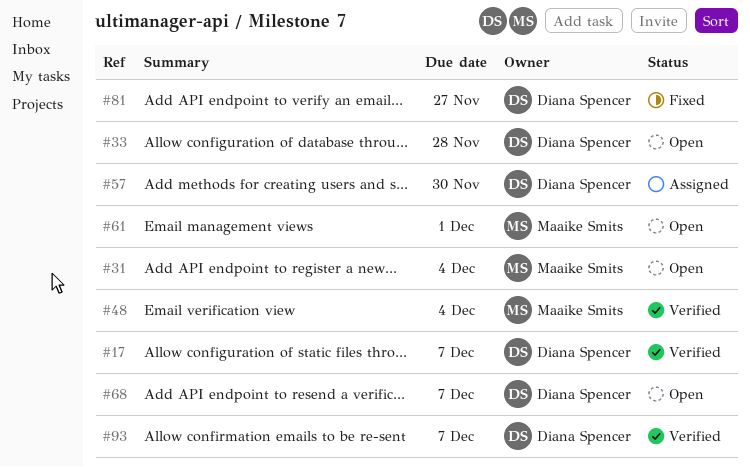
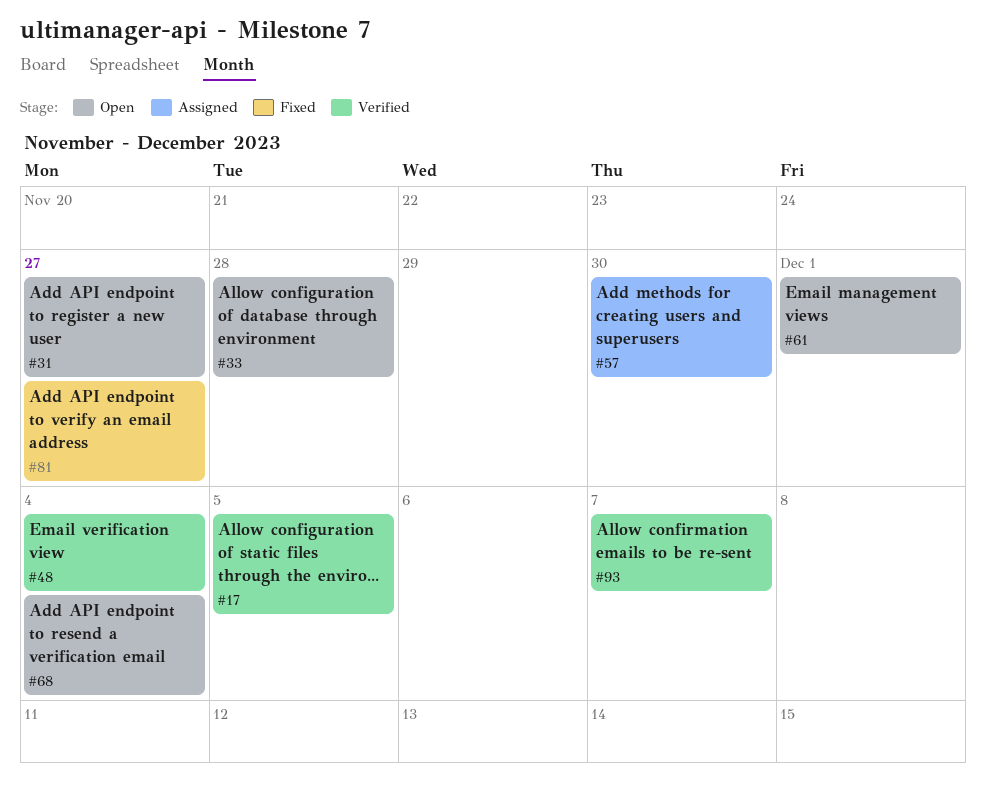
#17, due: Dec 7 -> Dec 5
#31, due: Dec 4 -> Nov 27
#68, due: Dec 7 -> Dec 4

